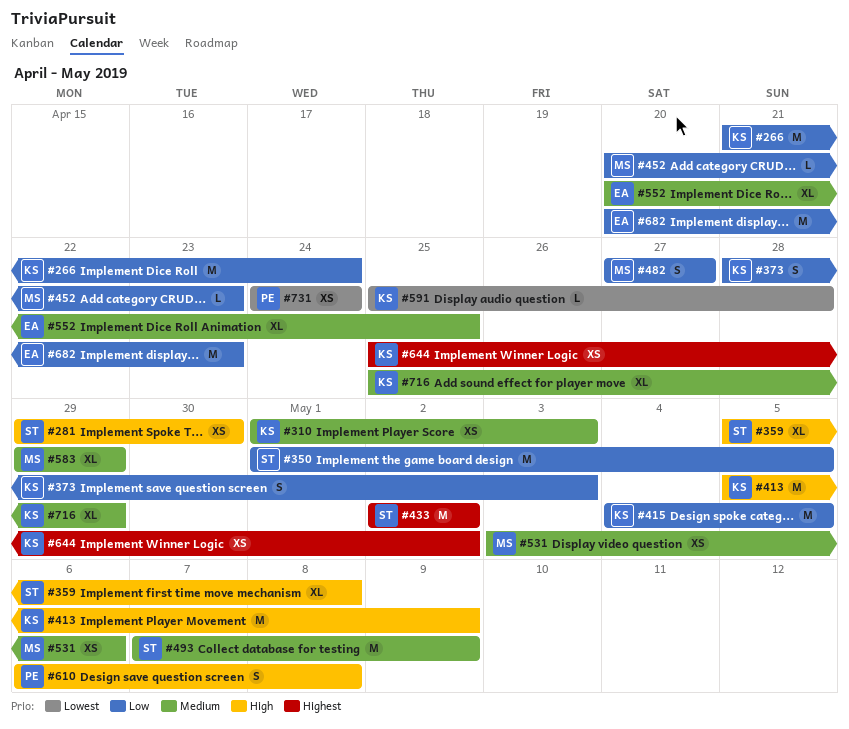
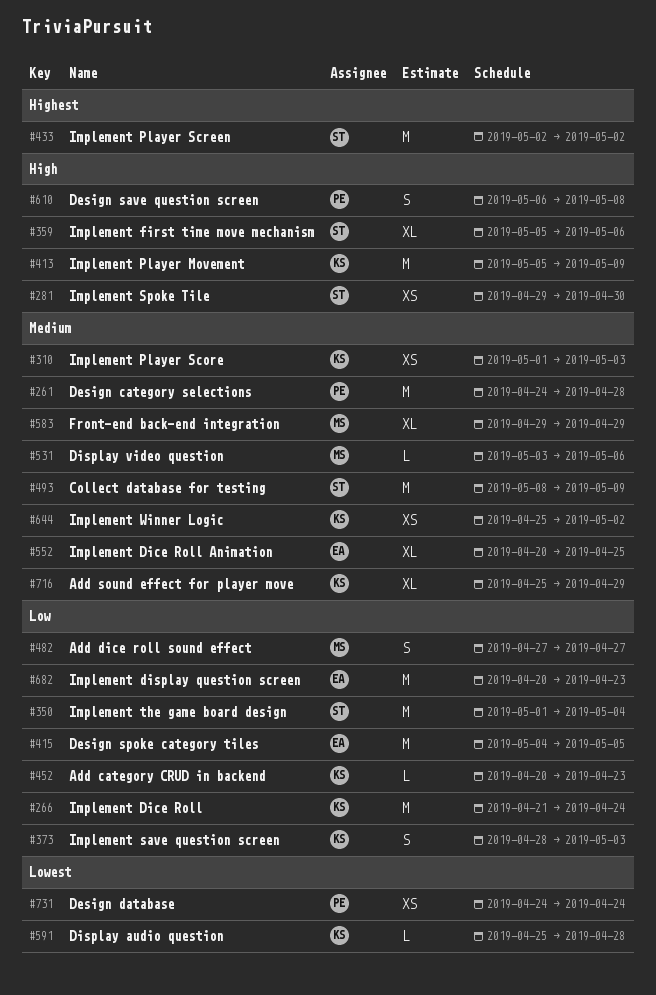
#261: none -> present
#350, due: May 5 -> May 4
#359, due: May 8 -> May 6
#415, owner: KS -> EA
#452, owner: MS -> KS
#493, start: May 7 -> May 8
#531, estimate: XS -> L
#644, priority: Highest -> Medium

